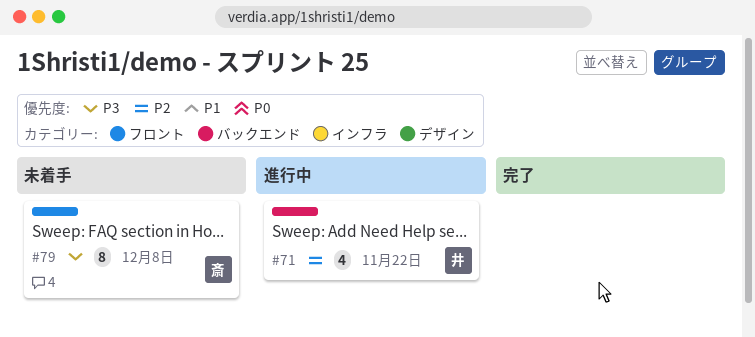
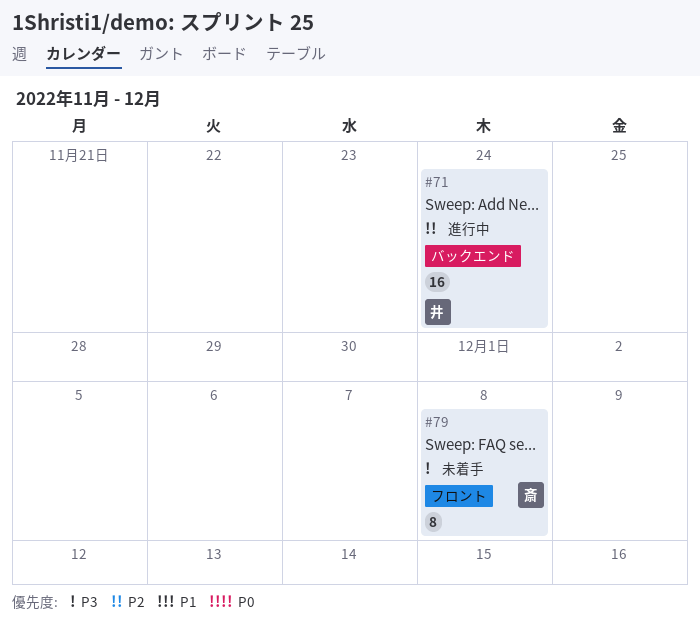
#71, estimate: 4 -> 16
#71, due: Nov 22 -> Nov 24

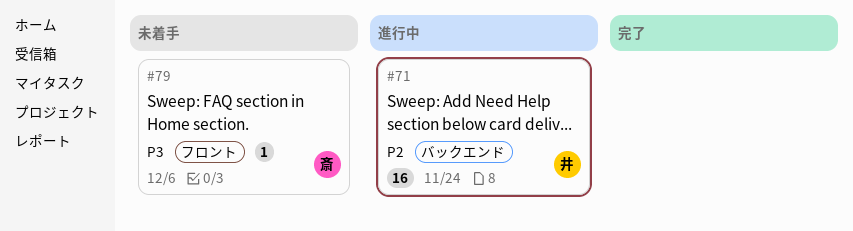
#79, estimate: 8 -> 1
#79, due: Dec 8 -> Dec 6

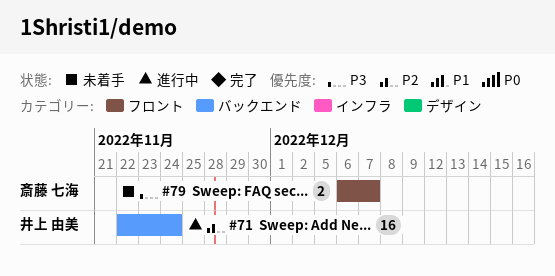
#79, estimate: 1 -> 2
#79, due: Dec 6 -> Dec 7

